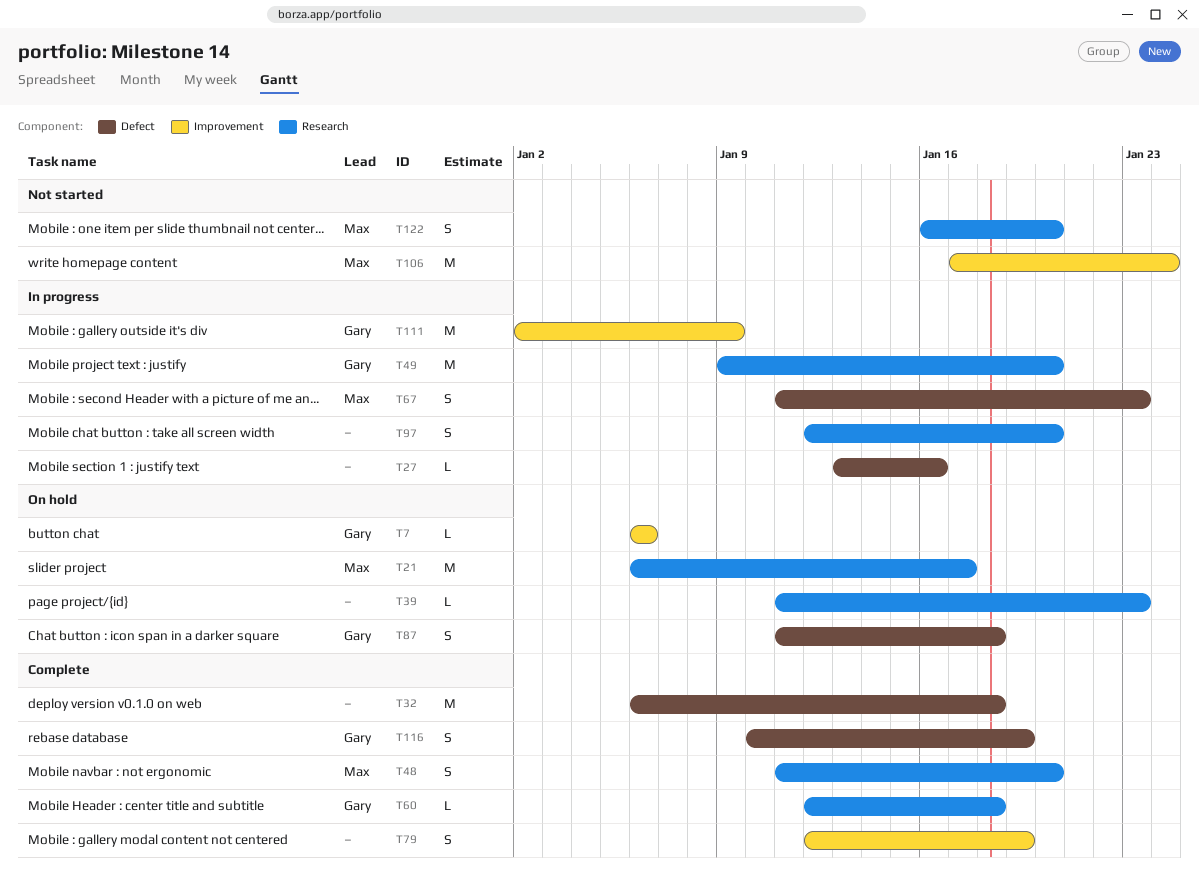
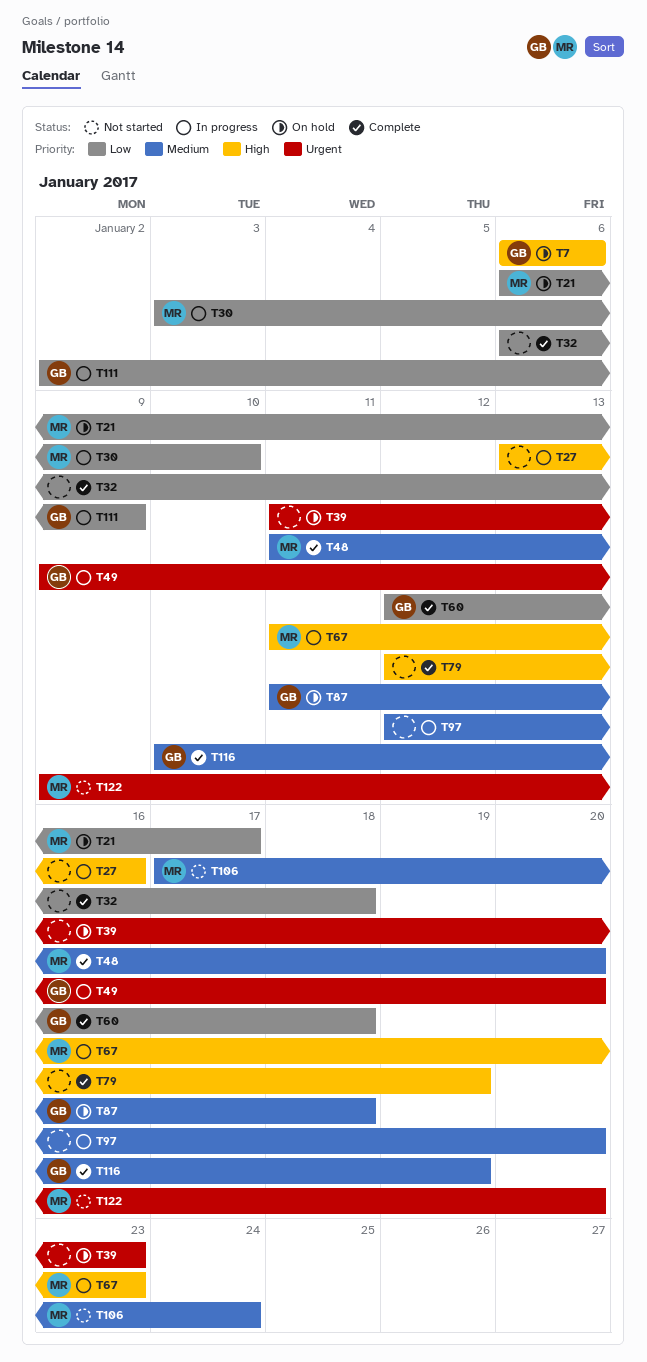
T30: none -> present
T122, start: Jan 16 -> Jan 9

